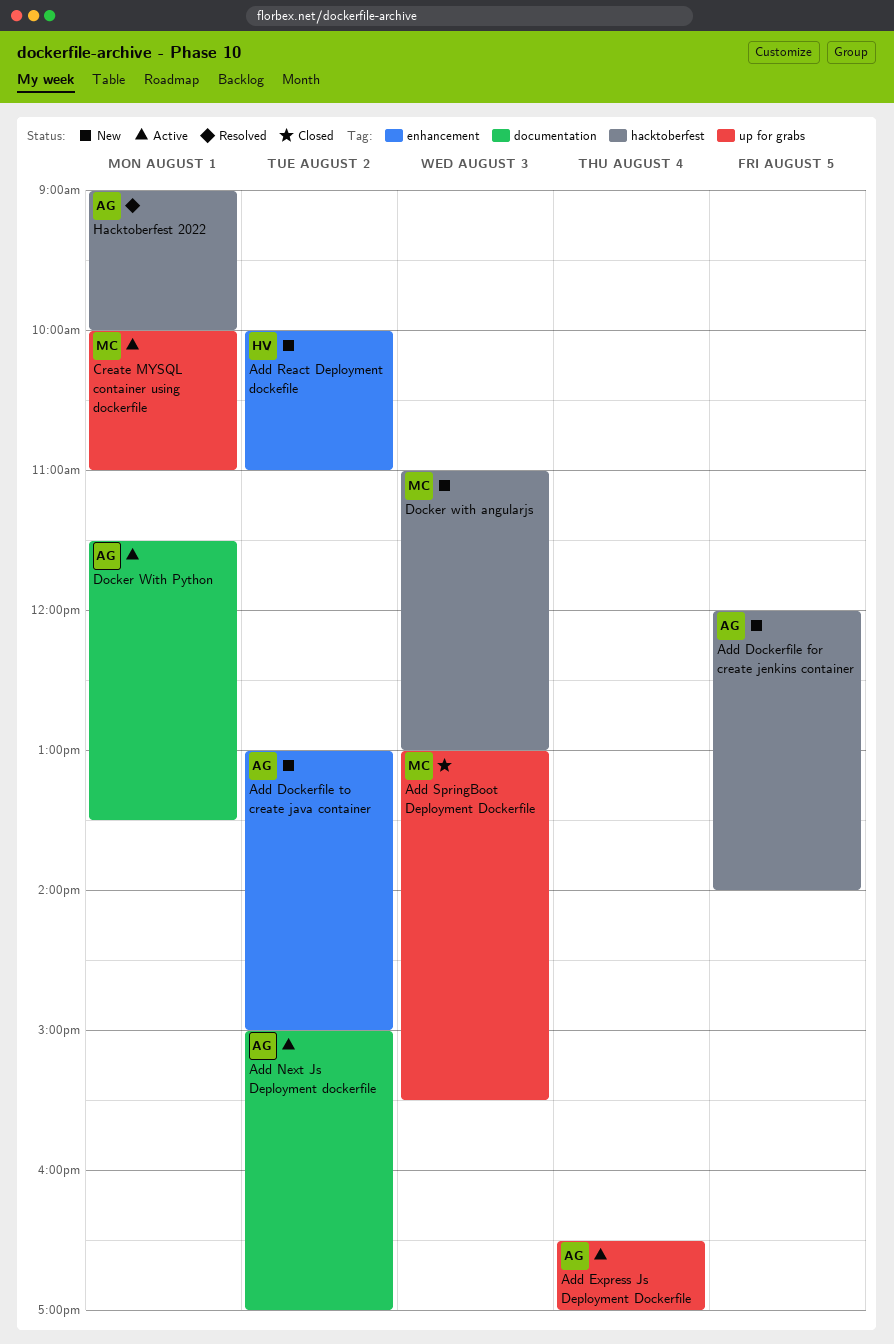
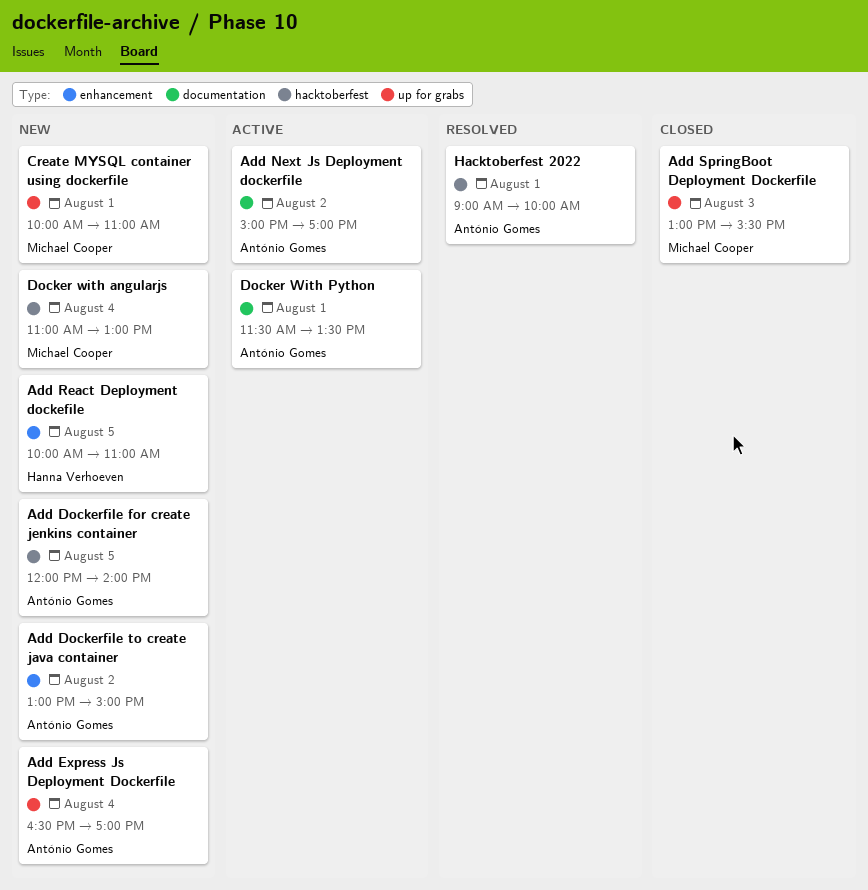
Add Express Js Deployment Dockerfile, status: Active -> New
Add React Deployment dockefile, day: Aug 2 -> Aug 5
Create MYSQL container using dockerfile, status: Active -> New
Docker with angularjs, day: Aug 3 -> Aug 4

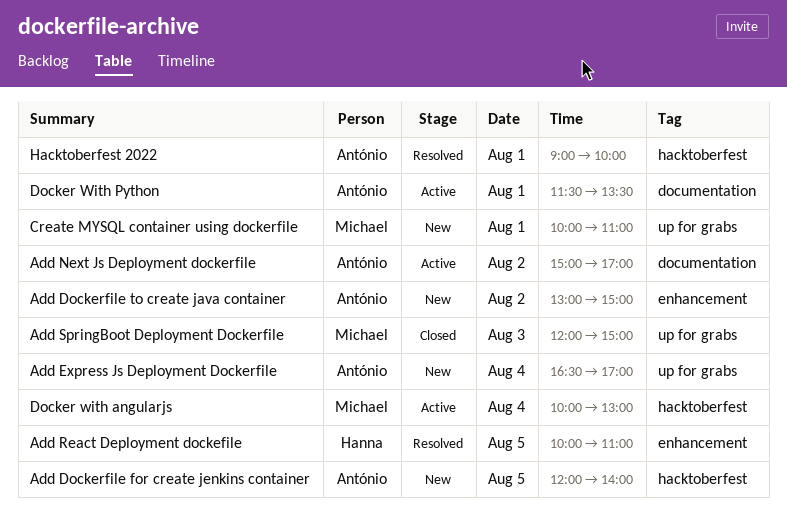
Add React Deployment dockefile, status: New -> Resolved
Add SpringBoot Deployment Dockerfile, begins: 13:00 -> 12:00
Add SpringBoot Deployment Dockerfile, ends: 15:30 -> 15:00
Docker with angularjs, status: New -> Active
Docker with angularjs, begins: 11:00 -> 10:00

